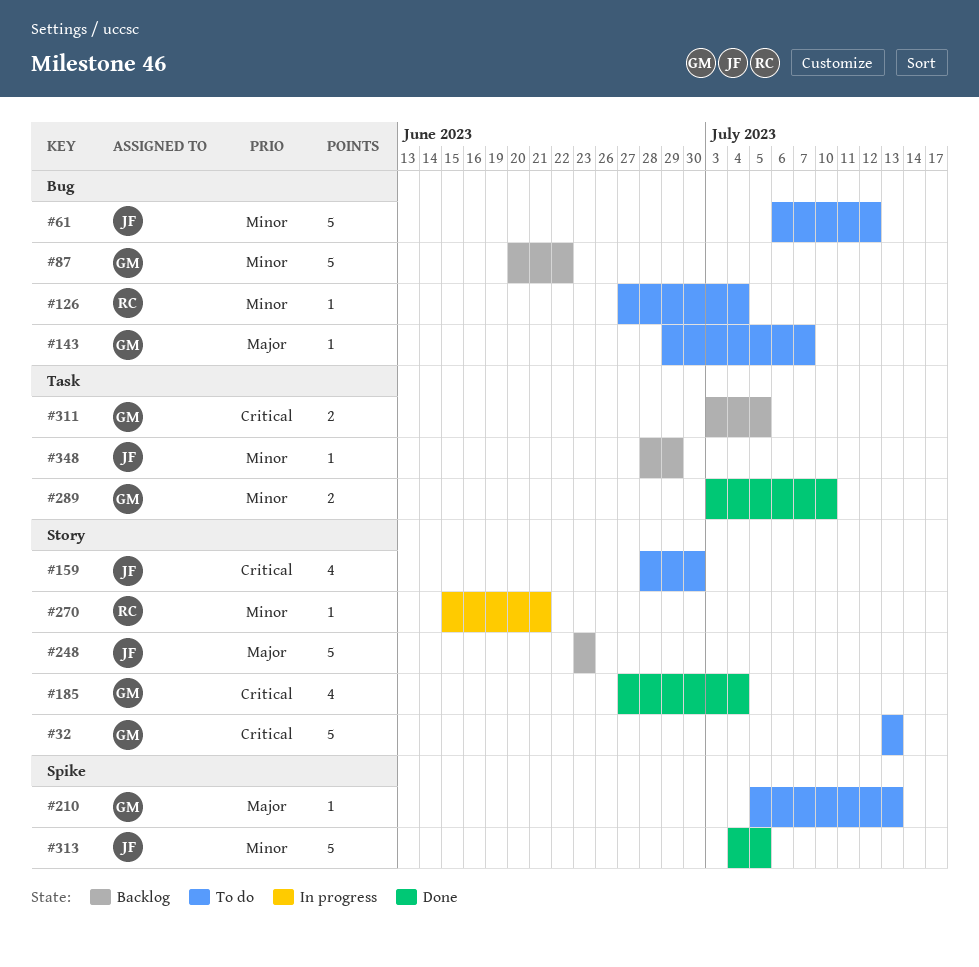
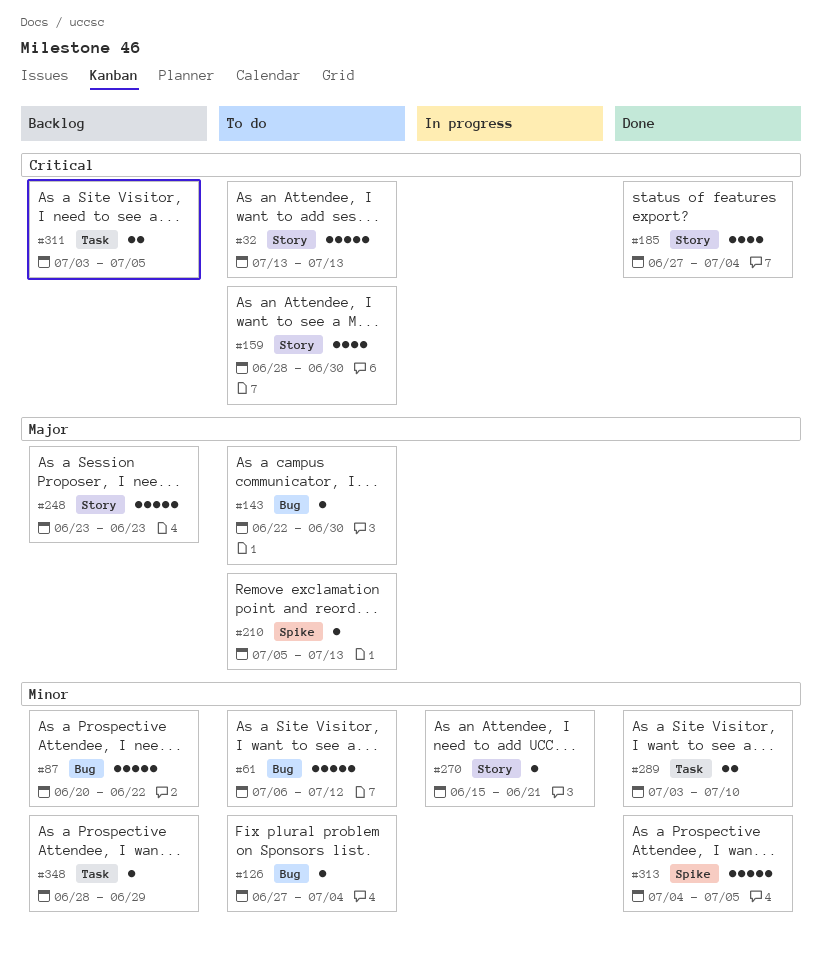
#143, start: Jun 29 -> Jun 22
#143, due: Jul 7 -> Jun 30

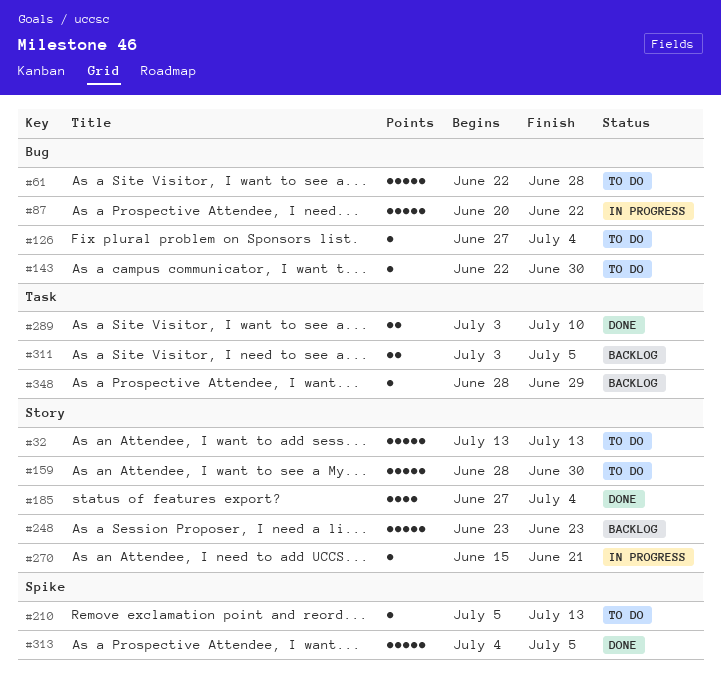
#61, start: Jul 6 -> Jun 22
#61, due: Jul 12 -> Jun 28
#87, status: Backlog -> In progress
#159, estimate: 4 -> 5

